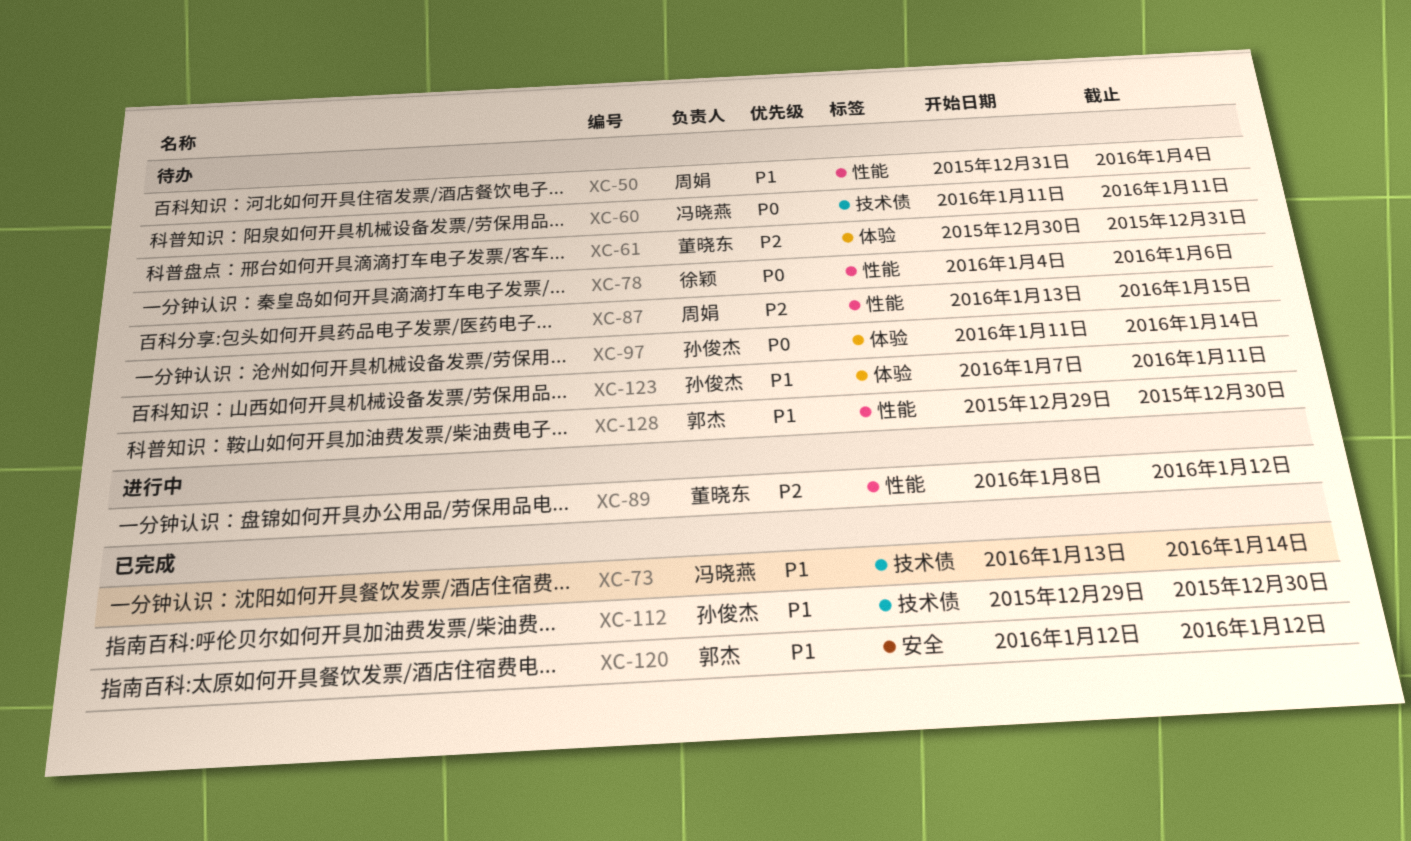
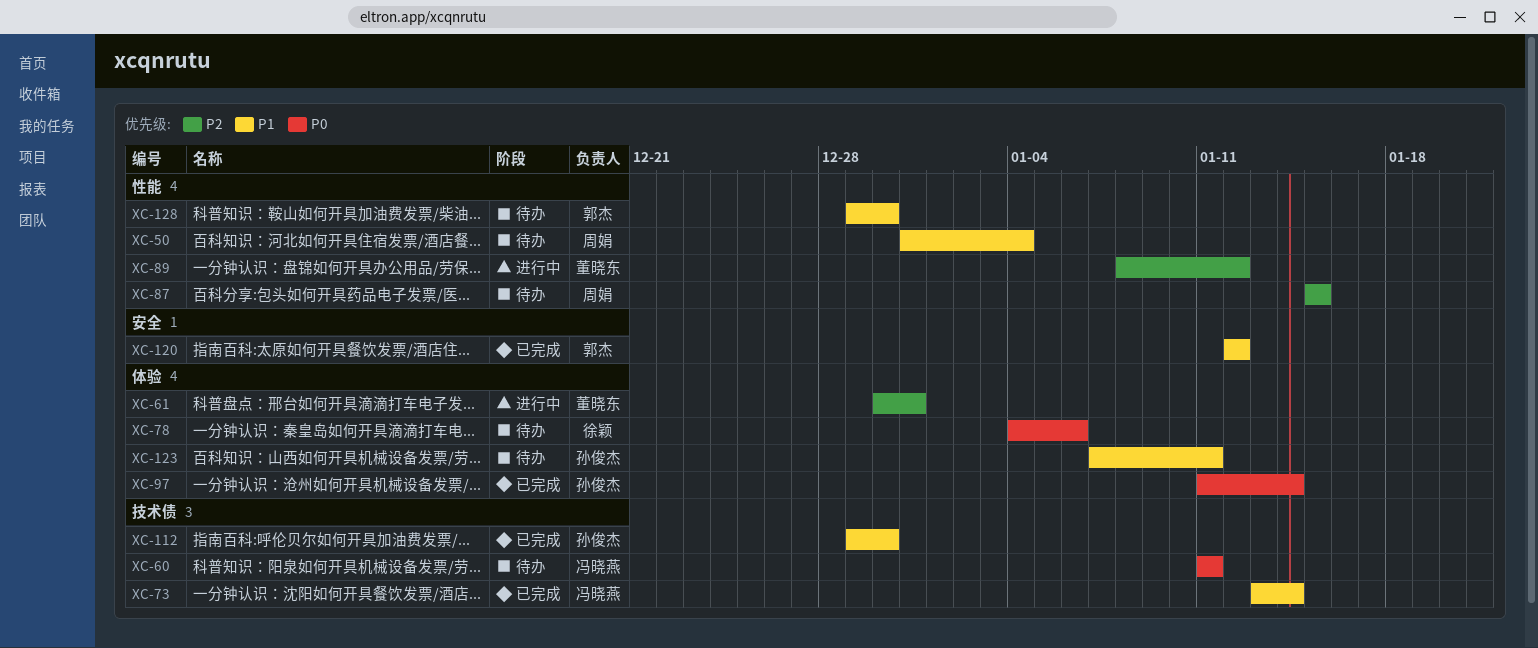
XC-61, status: 待办 -> 进行中
XC-78, label: 性能 -> 体验
XC-87, start: Jan 13 -> Jan 15
XC-97, status: 待办 -> 已完成

